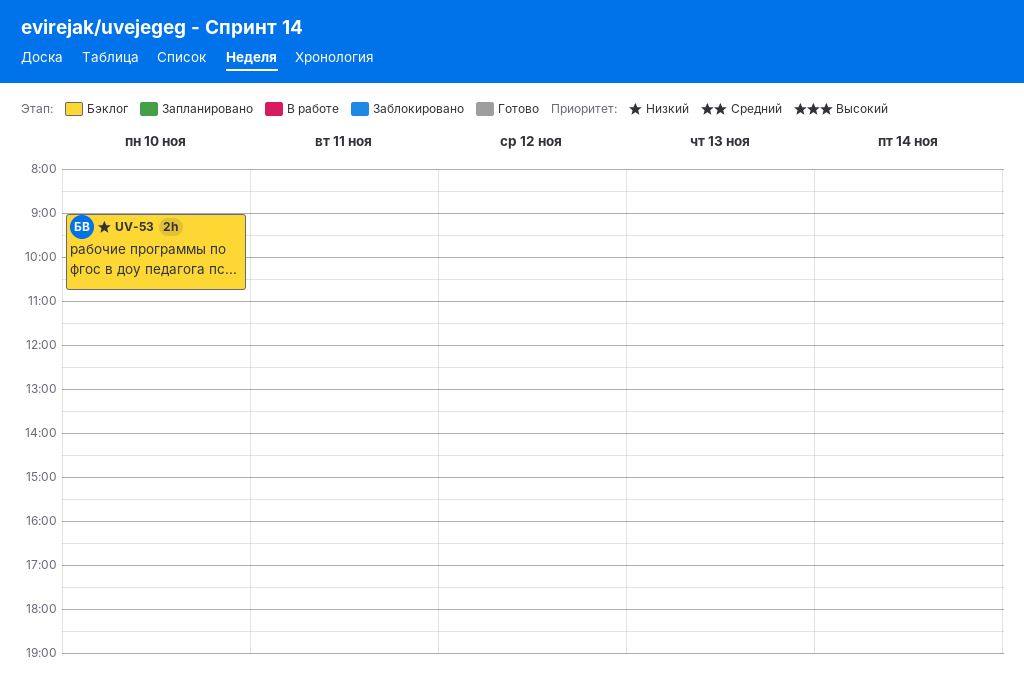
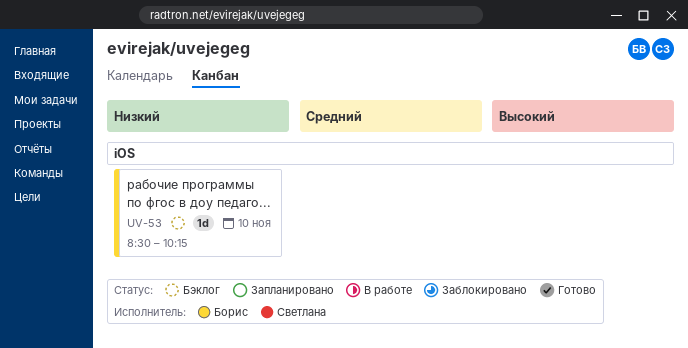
UV-53, estimate: 2h -> 1d
UV-53, begins: 09:00 -> 08:30
UV-53, ends: 10:45 -> 10:15

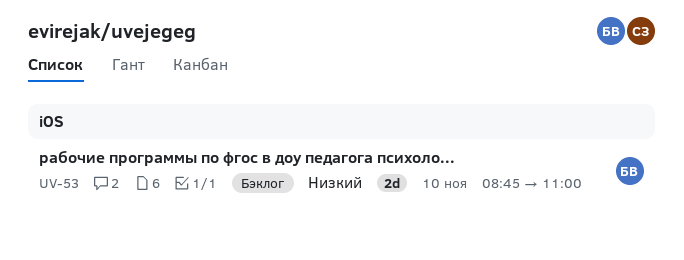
UV-53, estimate: 1d -> 2d
UV-53, begins: 08:30 -> 08:45
UV-53, ends: 10:15 -> 11:00

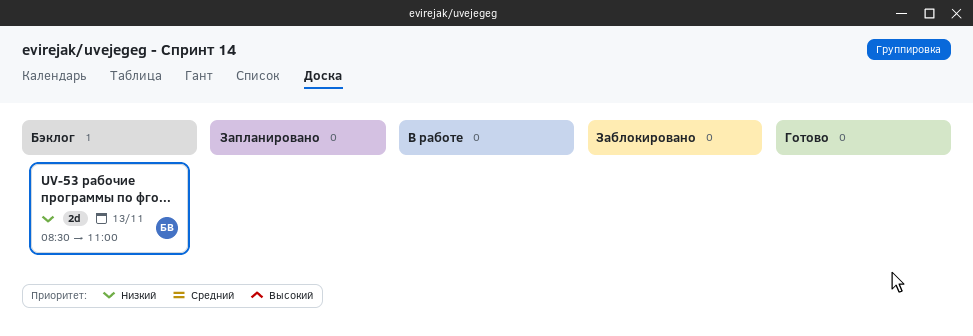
UV-53, day: Nov 10 -> Nov 13
UV-53, begins: 08:45 -> 08:30

